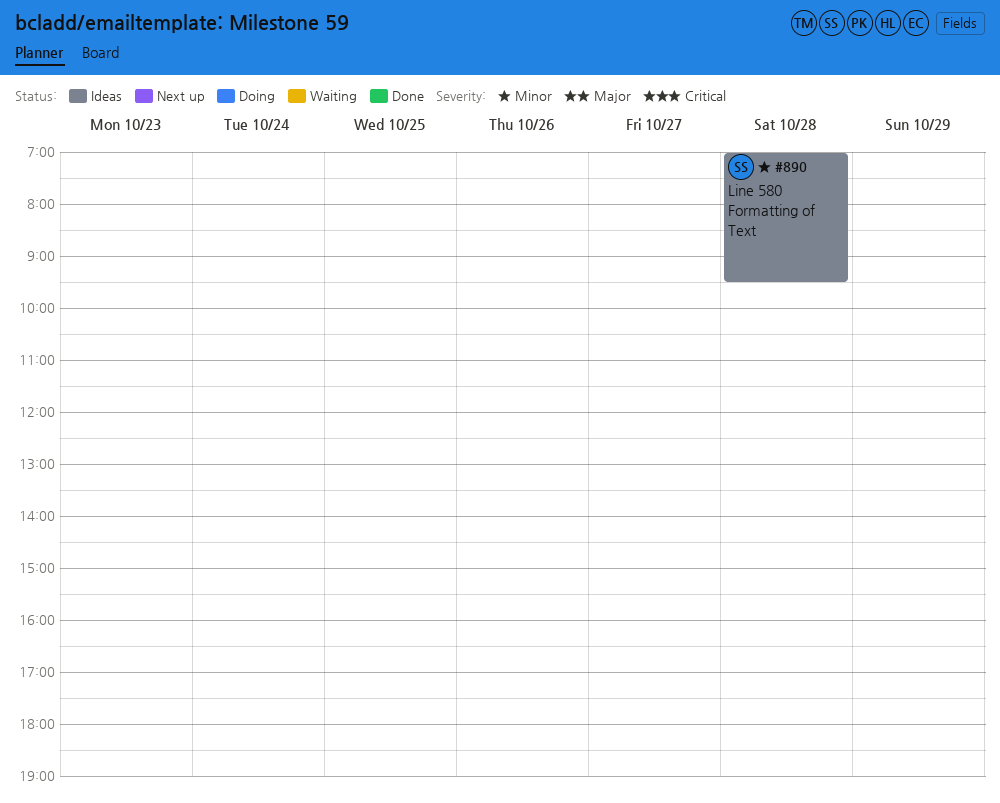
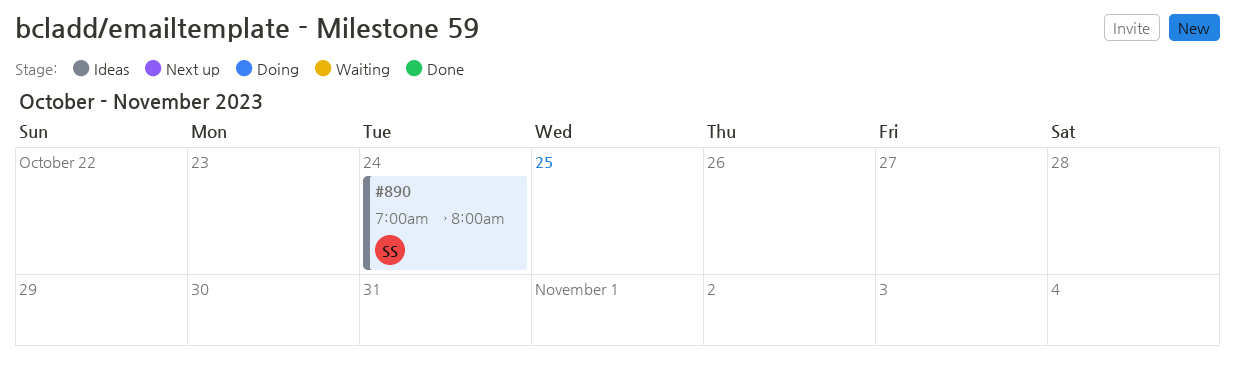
#890, day: Oct 28 -> Oct 24
#890, ends: 09:30 -> 08:00

